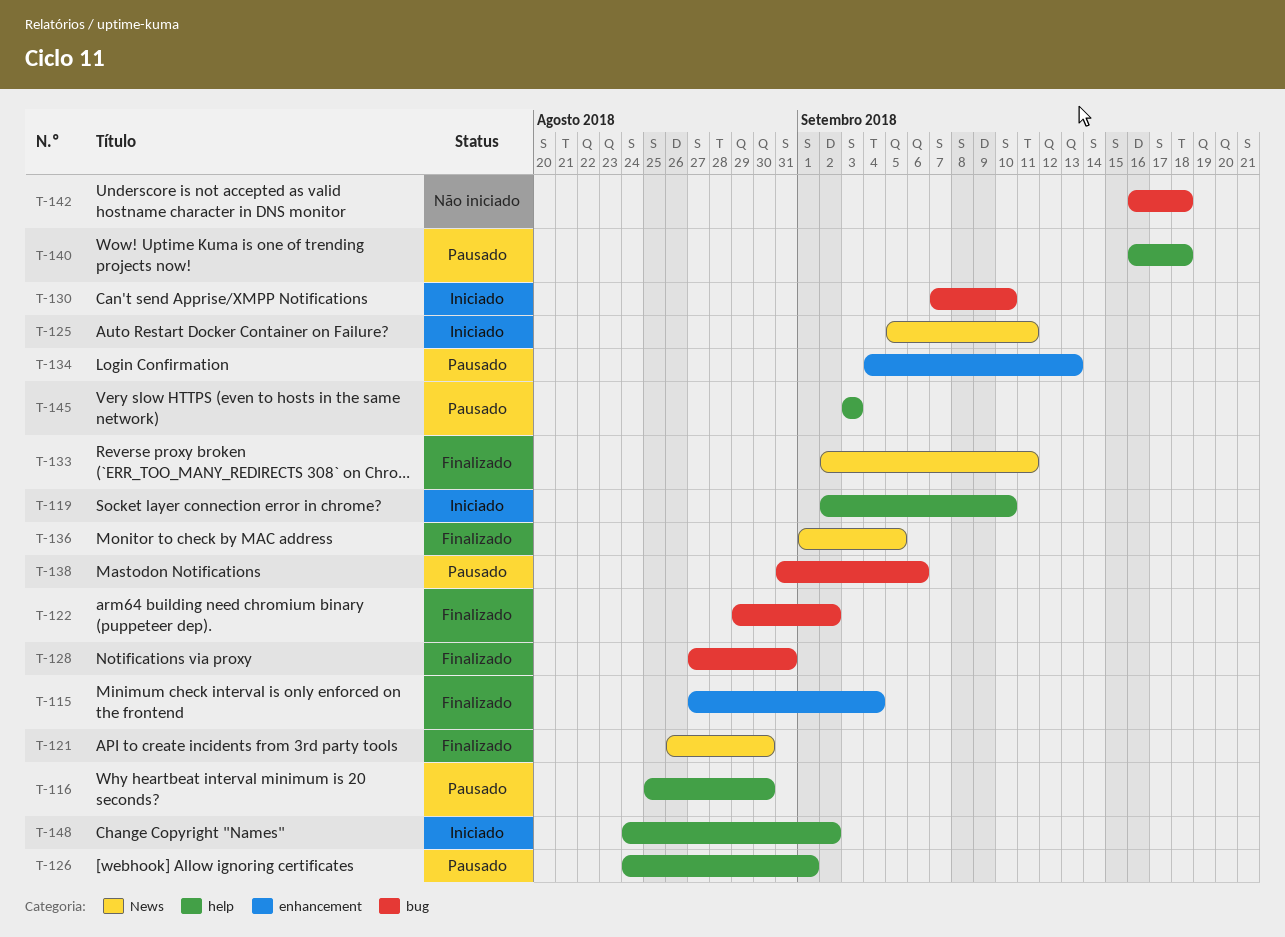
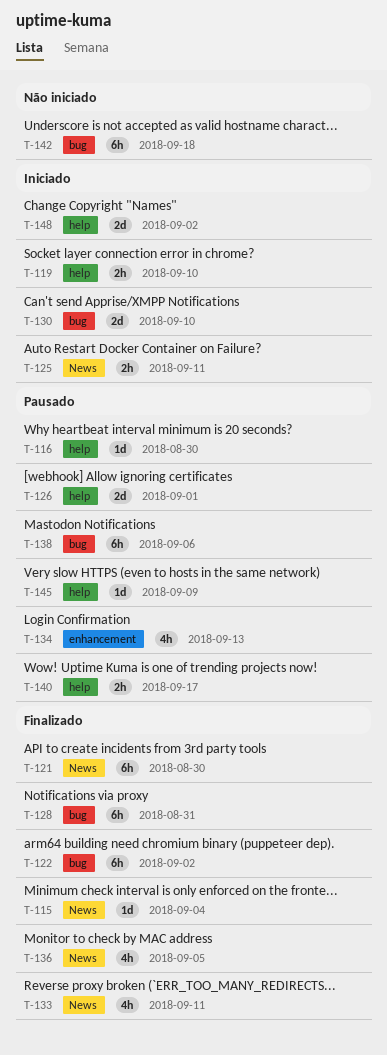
T-115, label: enhancement -> News
T-140, due: Sep 18 -> Sep 17
T-145, due: Sep 3 -> Sep 9

